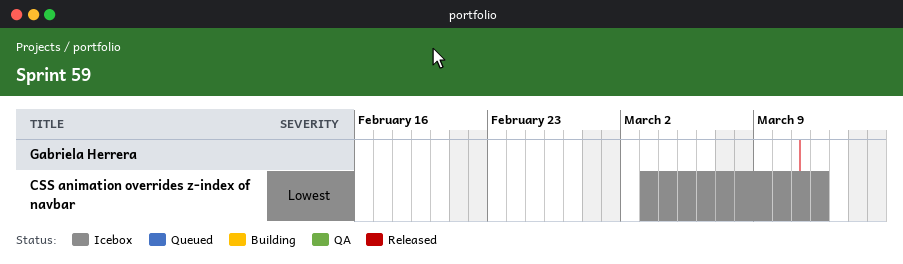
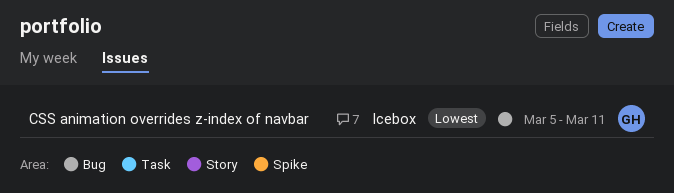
CSS animation overrides z-index of navbar, start: Mar 3 -> Mar 5
CSS animation overrides z-index of navbar, due: Mar 12 -> Mar 11

